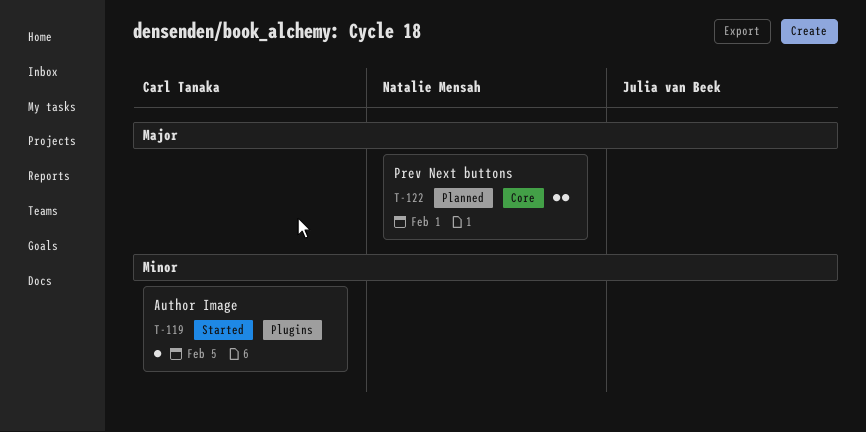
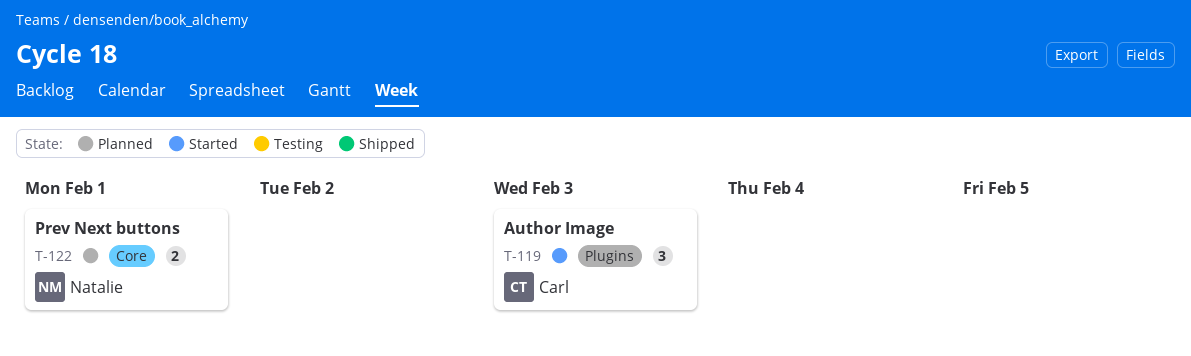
T-119, estimate: 1 -> 3
T-119, due: Feb 5 -> Feb 3

